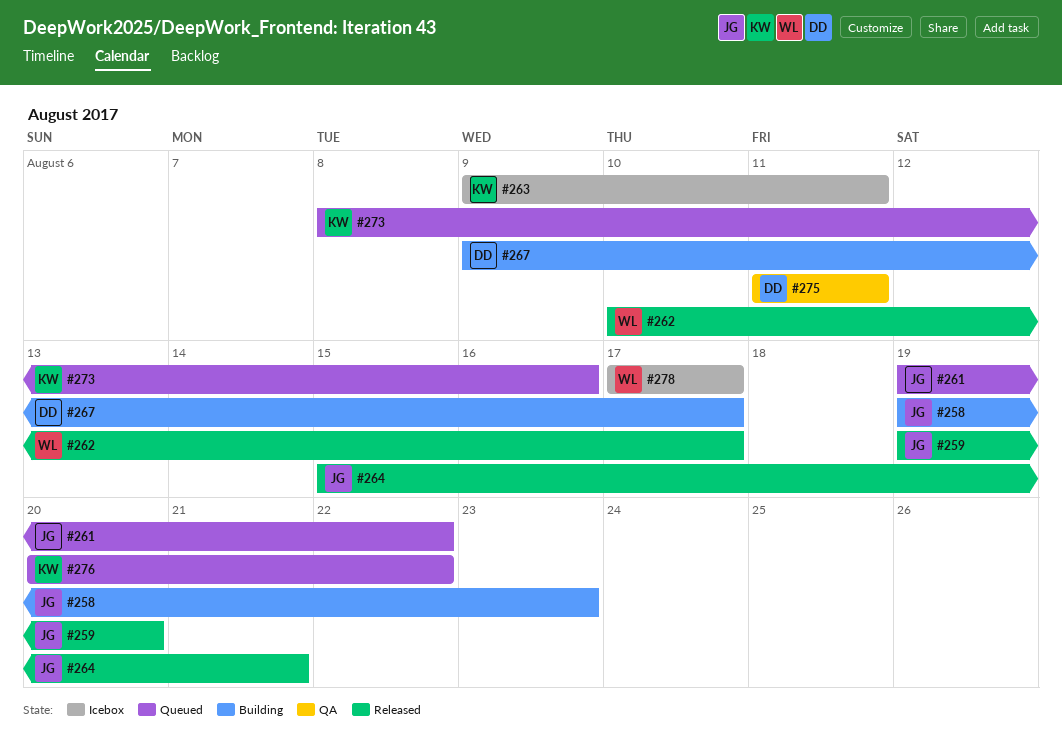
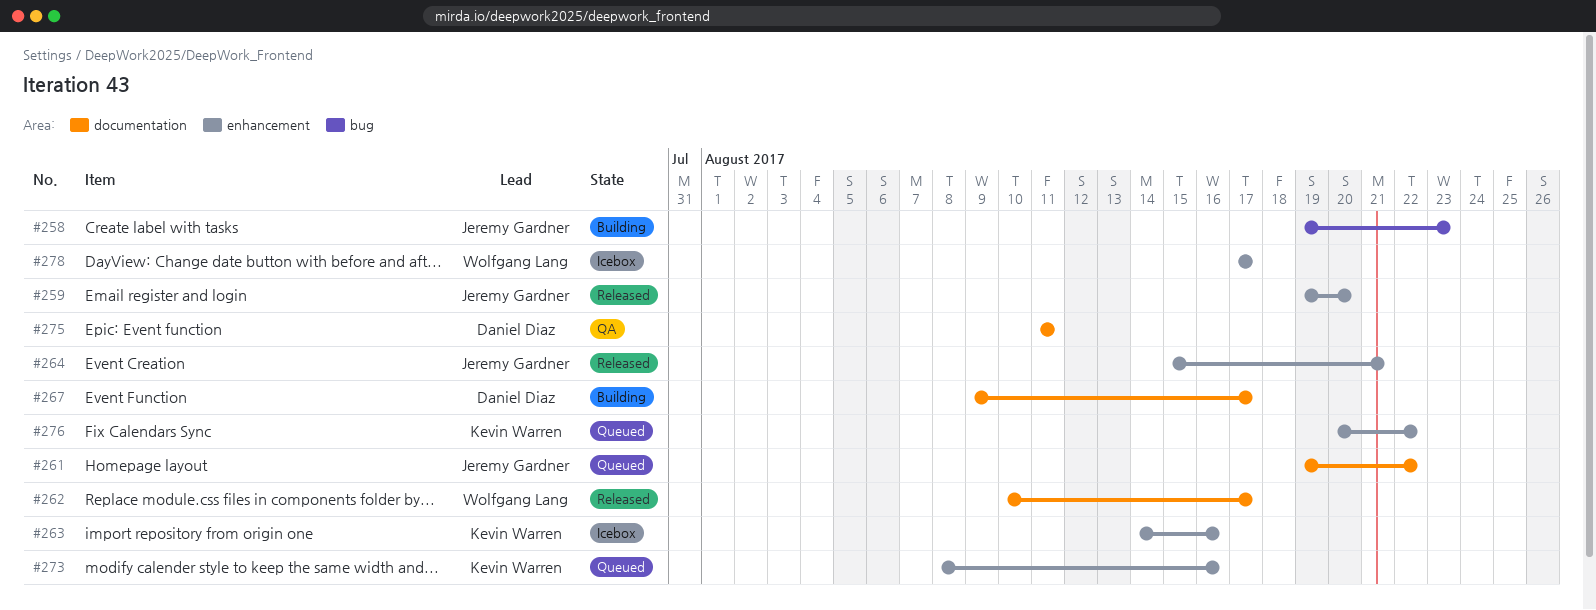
#263, start: Aug 9 -> Aug 14
#263, due: Aug 11 -> Aug 16

